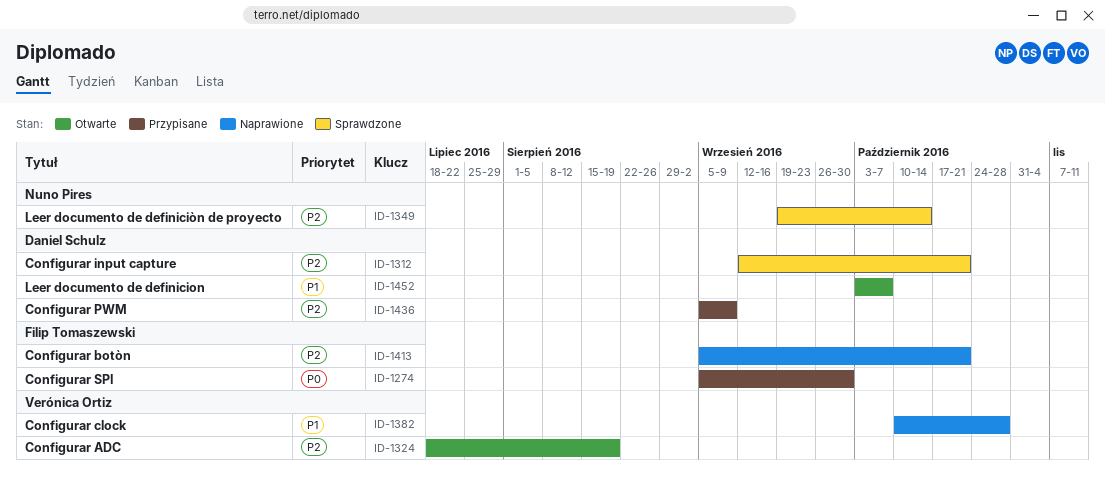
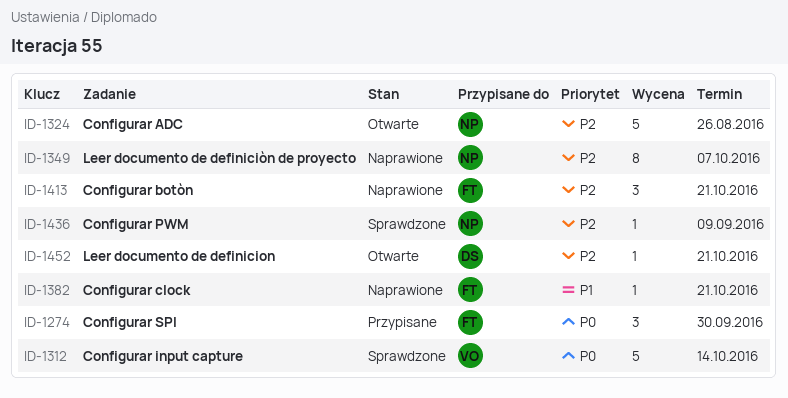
ID-1312, owner: Daniel Schulz -> Verónica Ortiz
ID-1312, priority: P2 -> P0
ID-1312, due: Oct 21 -> Oct 14
ID-1324, owner: Verónica Ortiz -> Nuno Pires
ID-1324, due: Aug 19 -> Aug 26
ID-1349, status: Sprawdzone -> Naprawione
ID-1349, due: Oct 14 -> Oct 7
ID-1382, owner: Verónica Ortiz -> Filip Tomaszewski
ID-1382, due: Oct 28 -> Oct 21
ID-1436, status: Przypisane -> Sprawdzone
ID-1436, owner: Daniel Schulz -> Nuno Pires
ID-1452, priority: P1 -> P2
ID-1452, due: Oct 7 -> Oct 21

